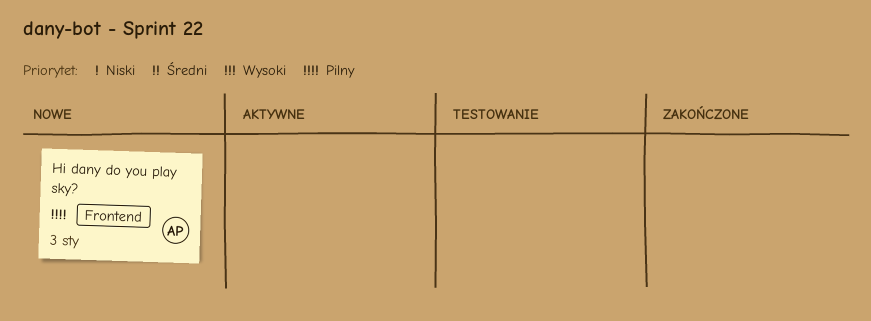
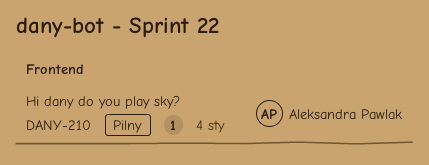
Hi dany do you play sky?, due: Jan 3 -> Jan 4

